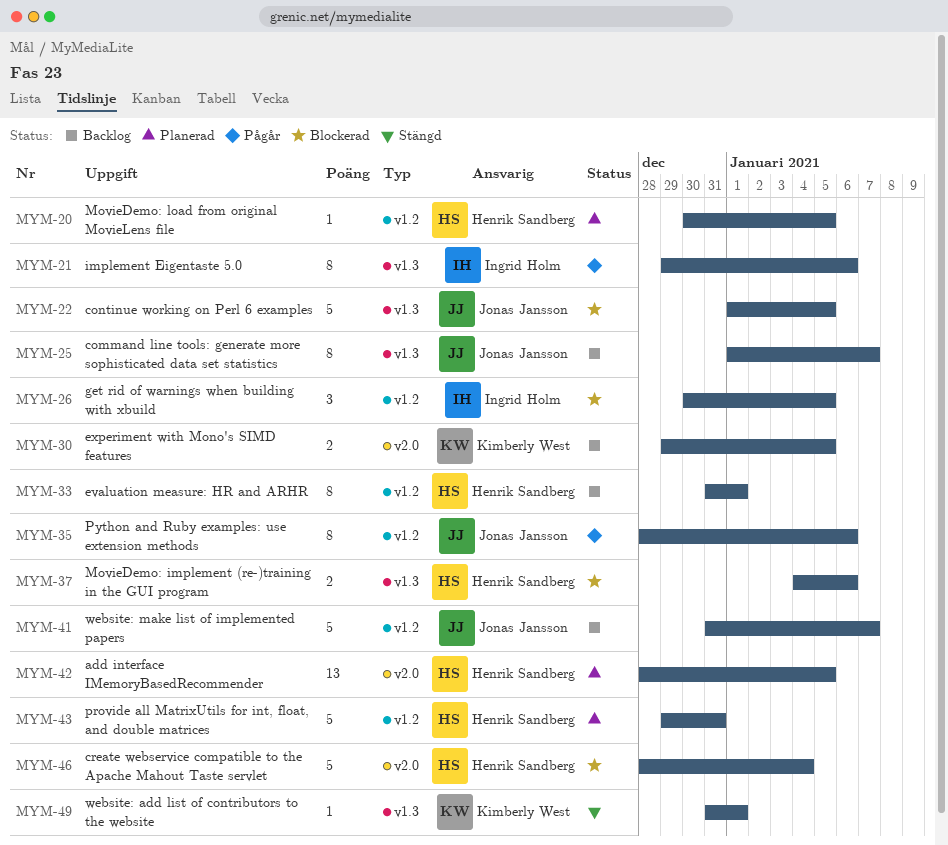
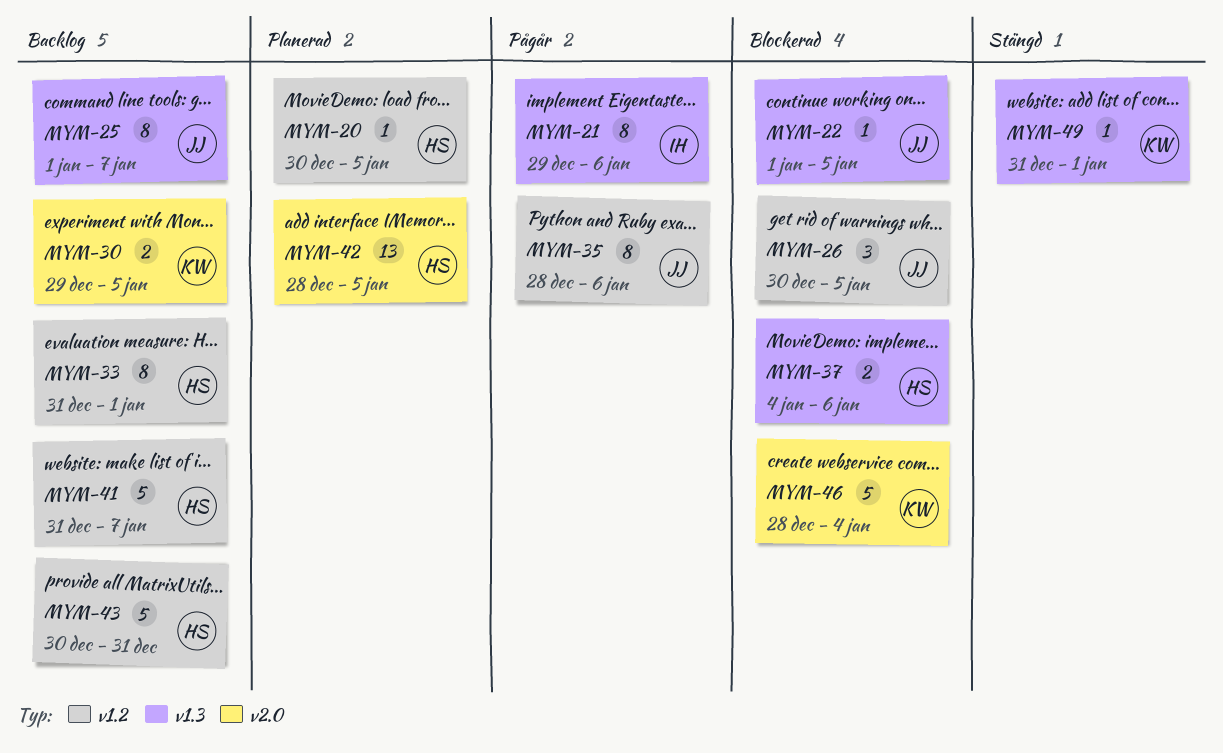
MYM-22, estimate: 5 -> 1
MYM-26, owner: Ingrid Holm -> Jonas Jansson
MYM-41, owner: Jonas Jansson -> Henrik Sandberg
MYM-43, status: Planerad -> Backlog
MYM-43, start: Dec 29 -> Dec 30
MYM-46, owner: Henrik Sandberg -> Kimberly West

